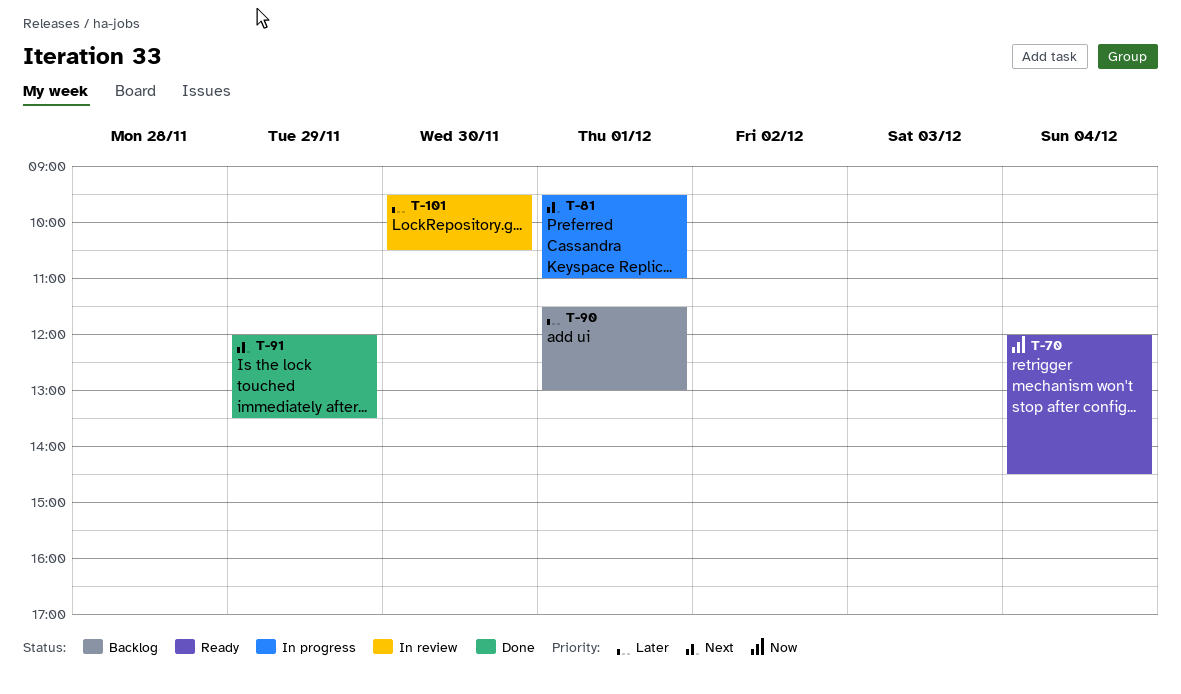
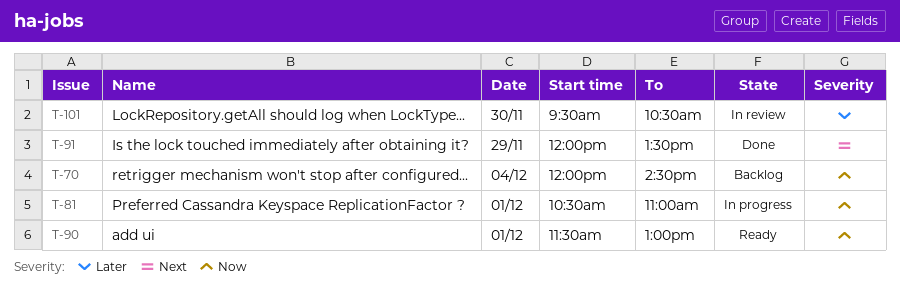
T-70, status: Ready -> Backlog
T-81, priority: Next -> Now
T-81, begins: 09:30 -> 10:30
T-90, status: Backlog -> Ready
T-90, priority: Later -> Now

